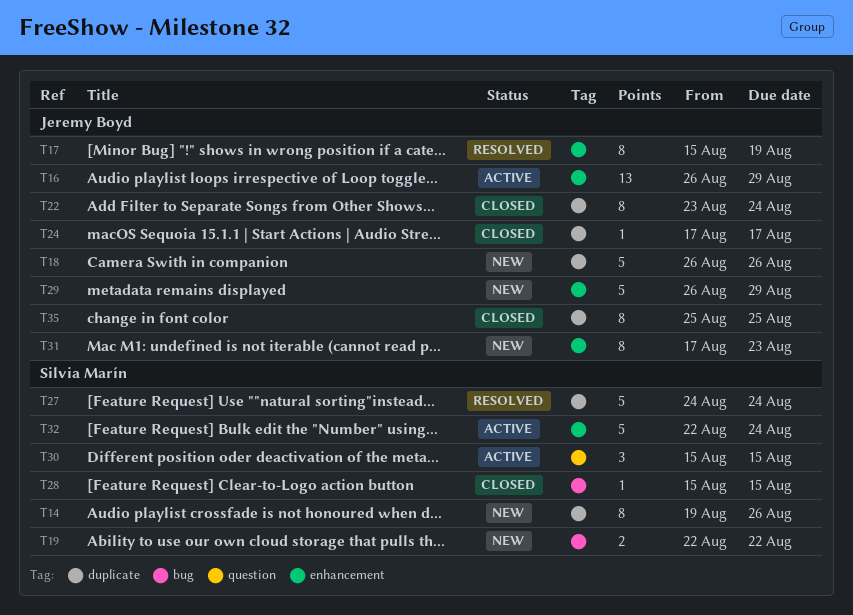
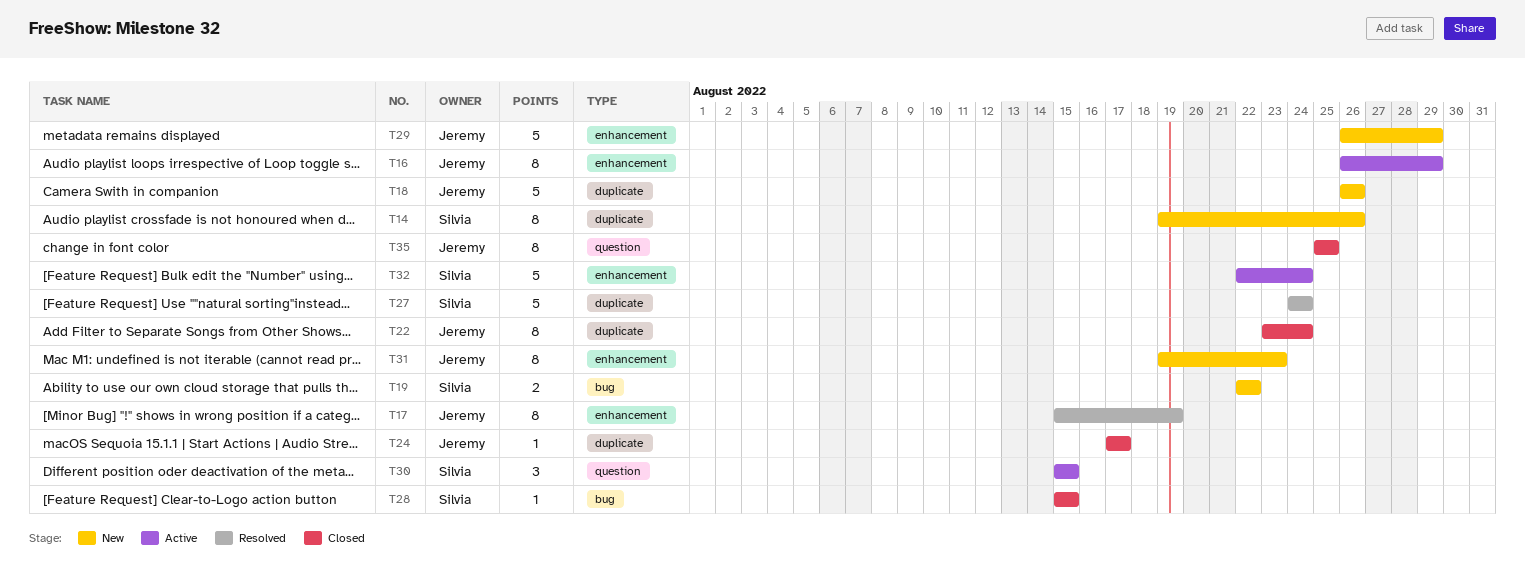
T16, estimate: 13 -> 8
T31, start: Aug 17 -> Aug 19
T35, label: duplicate -> question

